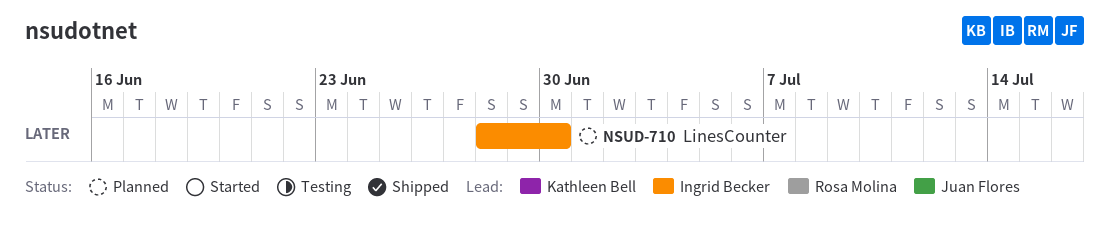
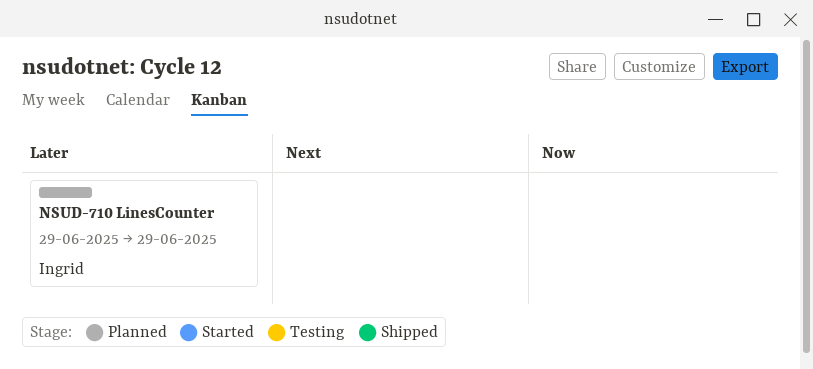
NSUD-710, start: Jun 28 -> Jun 29
NSUD-710, due: Jun 30 -> Jun 29

